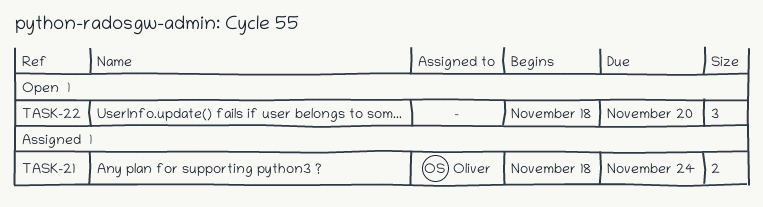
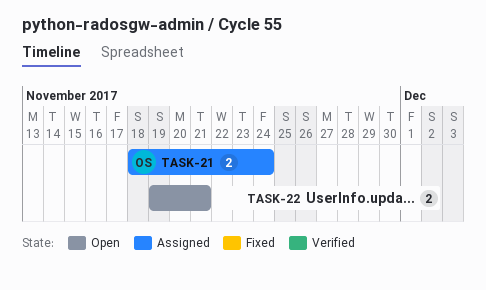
TASK-22, estimate: 3 -> 2
TASK-22, start: Nov 18 -> Nov 19
TASK-22, due: Nov 20 -> Nov 21

